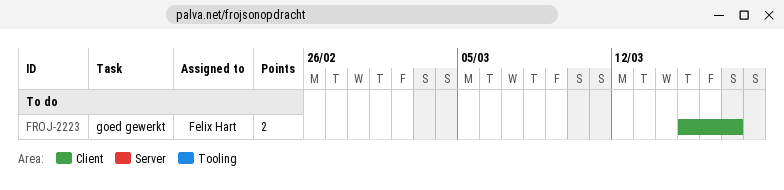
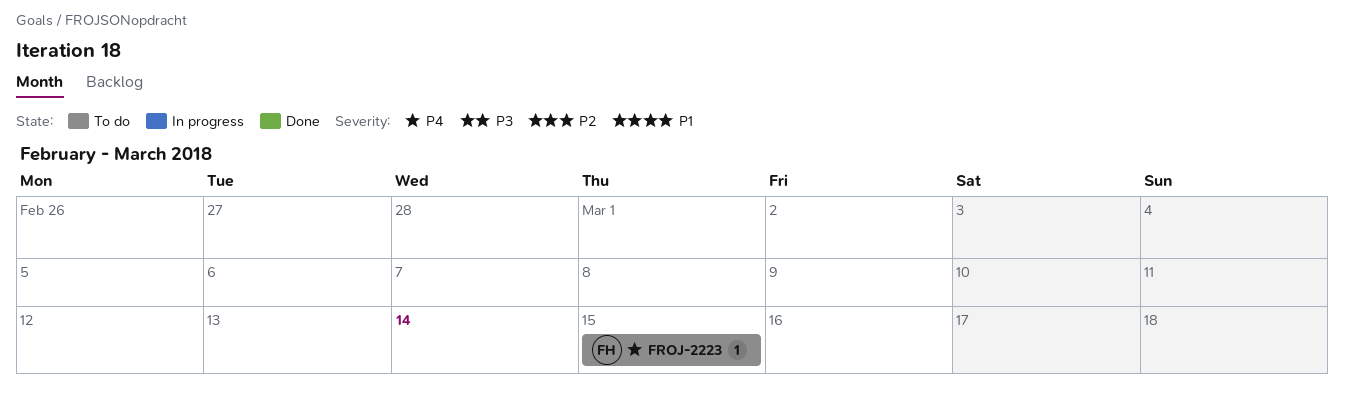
FROJ-2223, estimate: 2 -> 1
FROJ-2223, due: Mar 17 -> Mar 15

